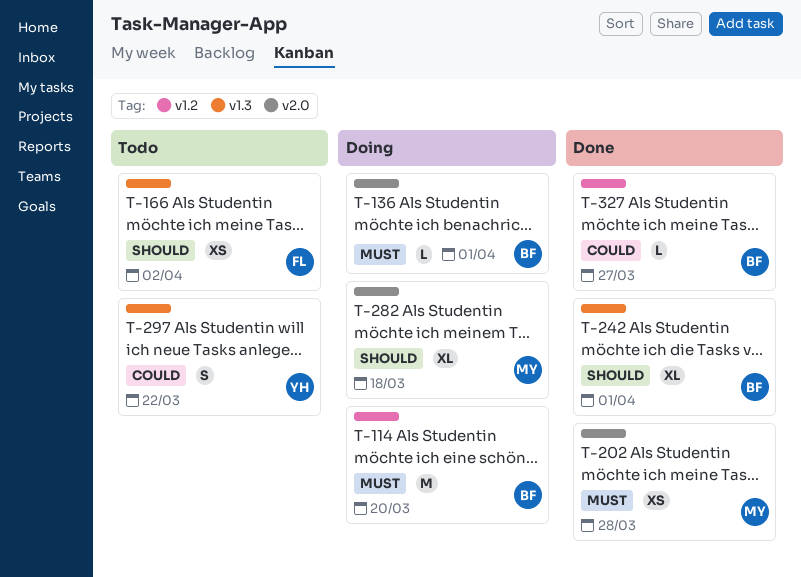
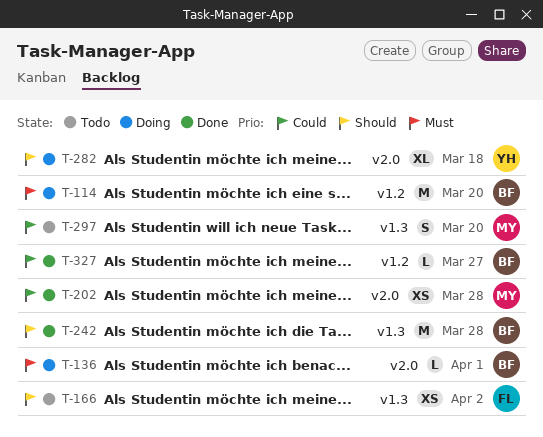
T-202, priority: Must -> Could
T-242, estimate: XL -> M
T-242, due: Apr 1 -> Mar 28
T-282, owner: MY -> YH
T-297, owner: YH -> MY
T-297, due: Mar 22 -> Mar 20

